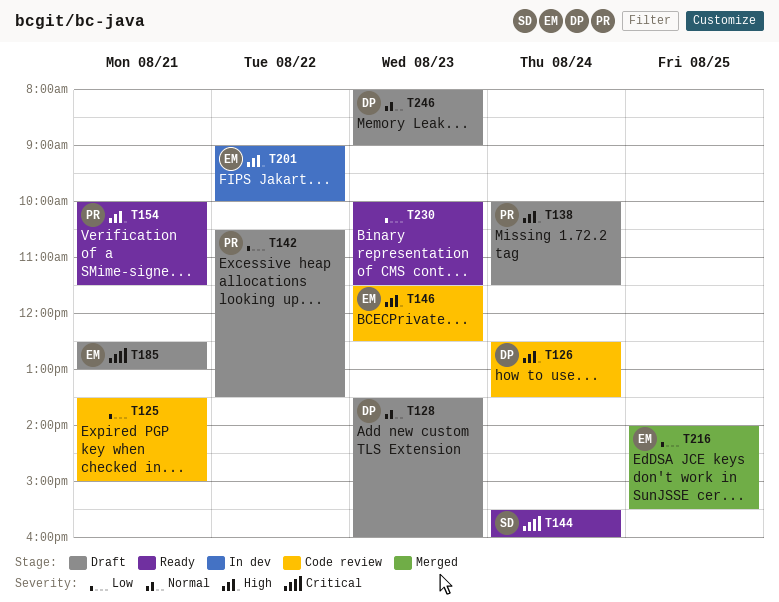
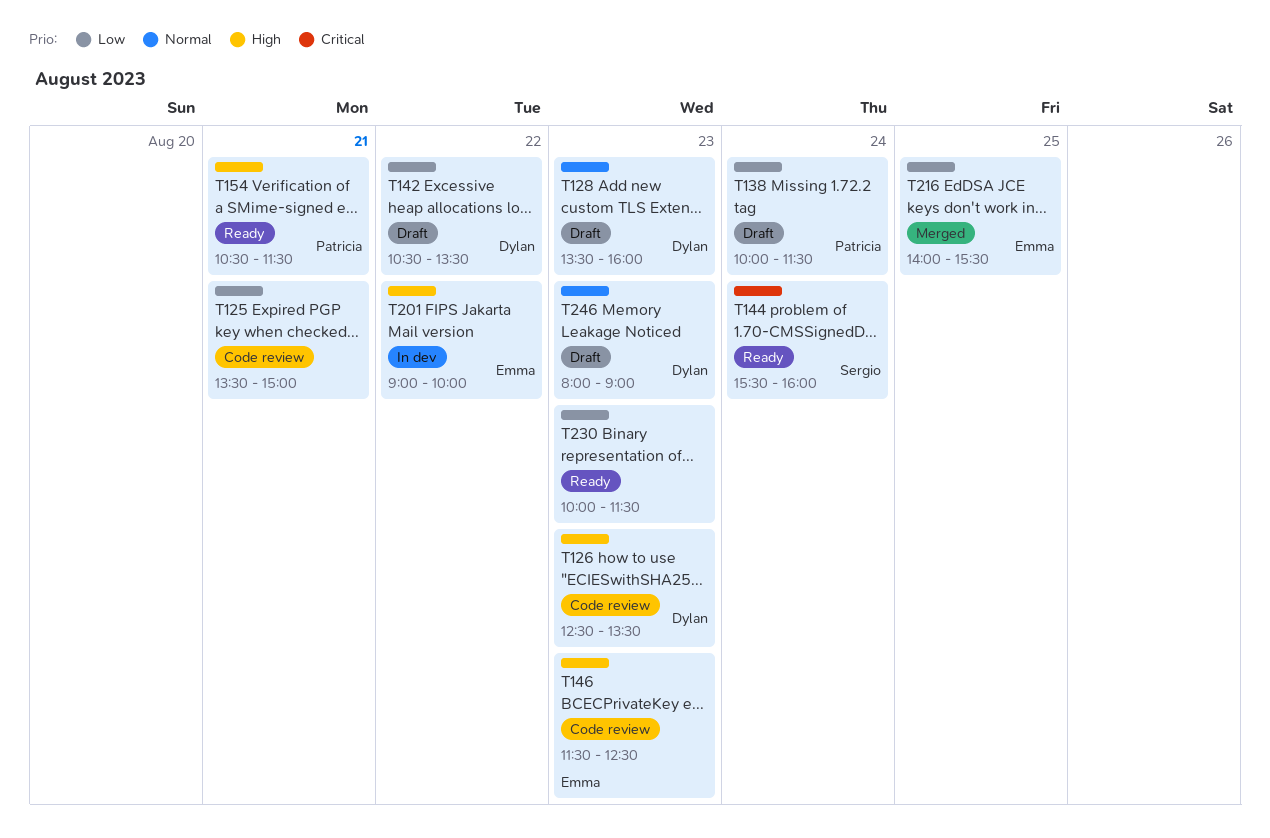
T126, day: Aug 24 -> Aug 23
T138, priority: High -> Low
T142, owner: Patricia -> Dylan
T154, begins: 10:00 -> 10:30
T185: present -> none

